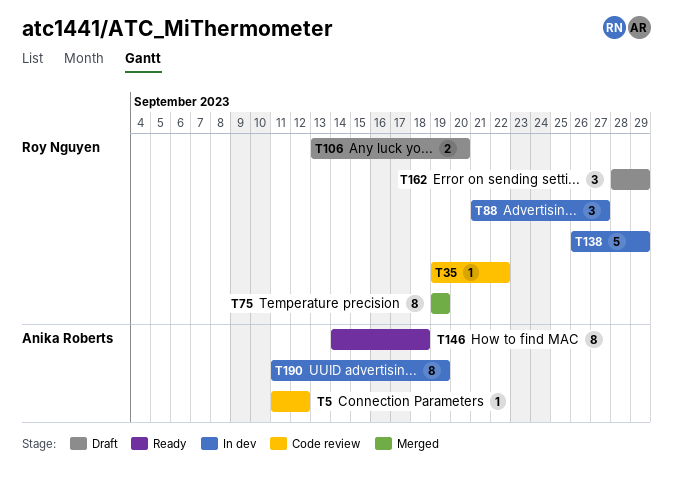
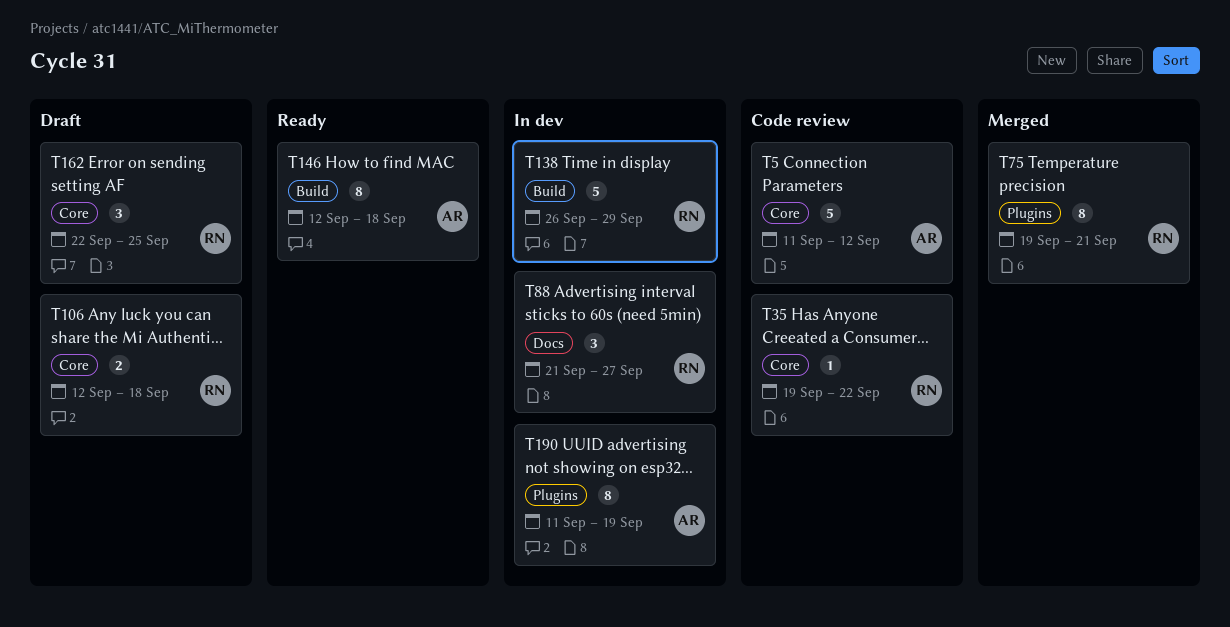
T5, estimate: 1 -> 5
T75, due: Sep 19 -> Sep 21
T106, start: Sep 13 -> Sep 12
T106, due: Sep 20 -> Sep 18
T146, start: Sep 14 -> Sep 12
T162, start: Sep 28 -> Sep 22
T162, due: Sep 29 -> Sep 25

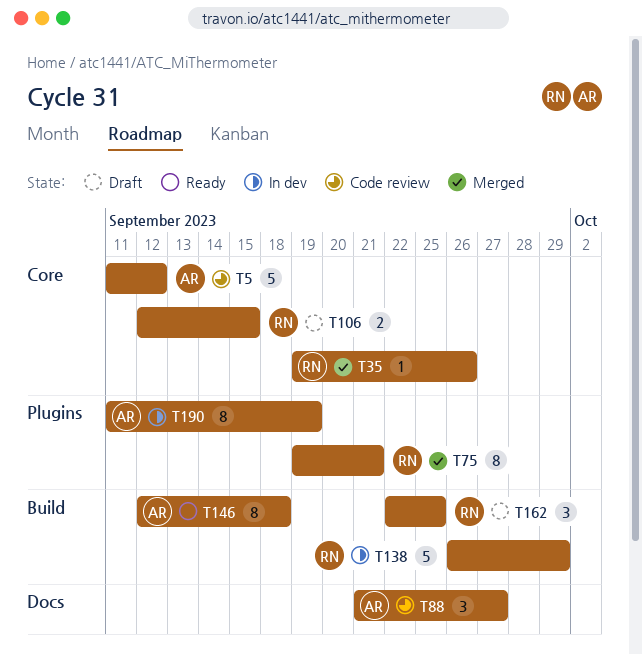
T35, status: Code review -> Merged
T35, due: Sep 22 -> Sep 26
T88, status: In dev -> Code review
T88, owner: RN -> AR
T106, due: Sep 18 -> Sep 15
T162, label: Core -> Build

